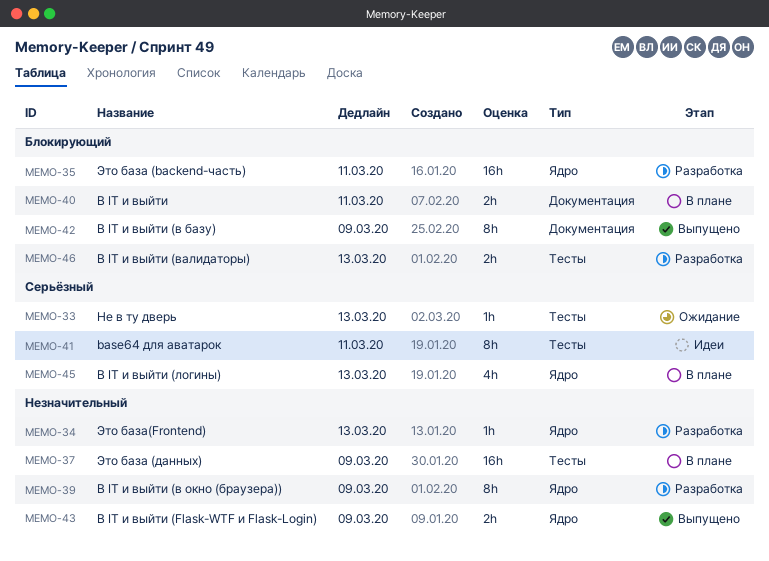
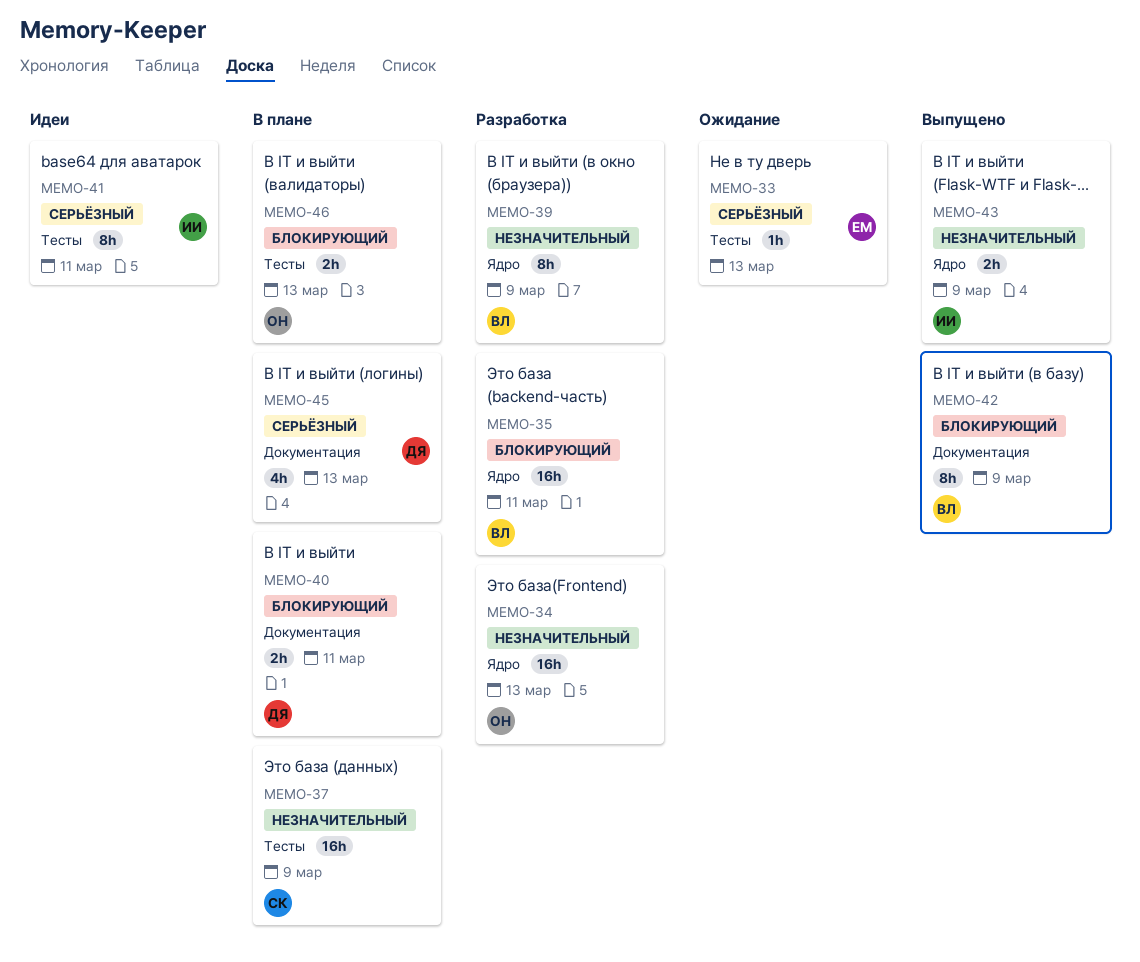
MEMO-34, estimate: 1h -> 16h
MEMO-45, label: Ядро -> Документация
MEMO-46, status: Разработка -> В плане

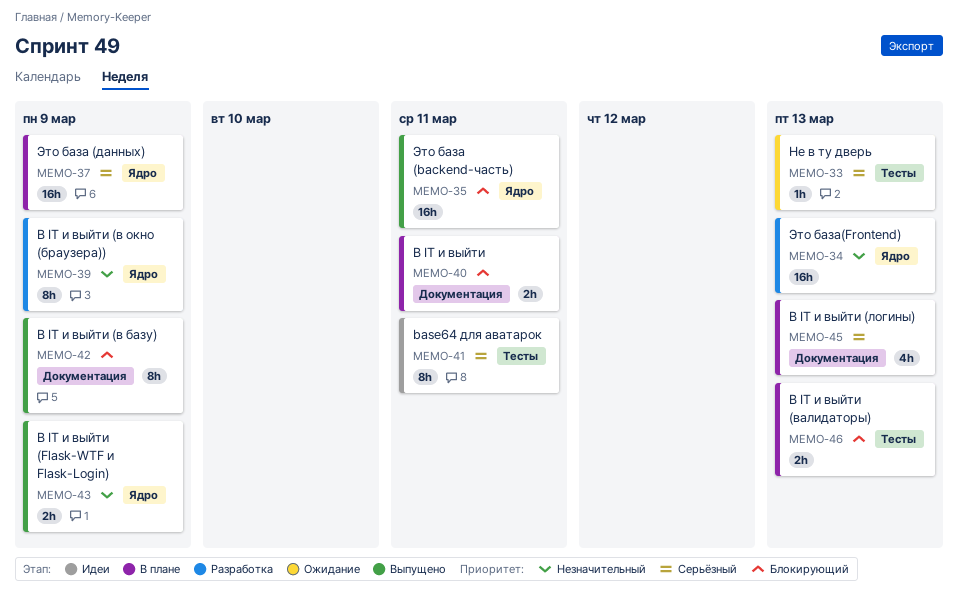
MEMO-35, status: Разработка -> Выпущено
MEMO-37, priority: Незначительный -> Серьёзный
MEMO-37, label: Тесты -> Ядро

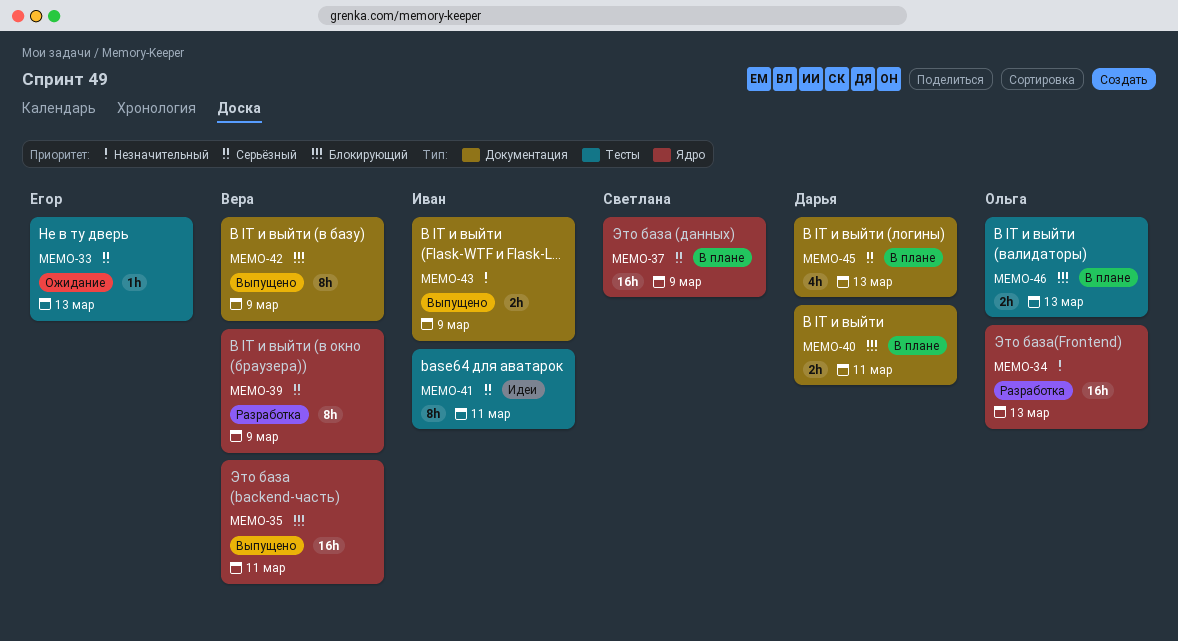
MEMO-39, priority: Незначительный -> Серьёзный
MEMO-43, label: Ядро -> Документация

